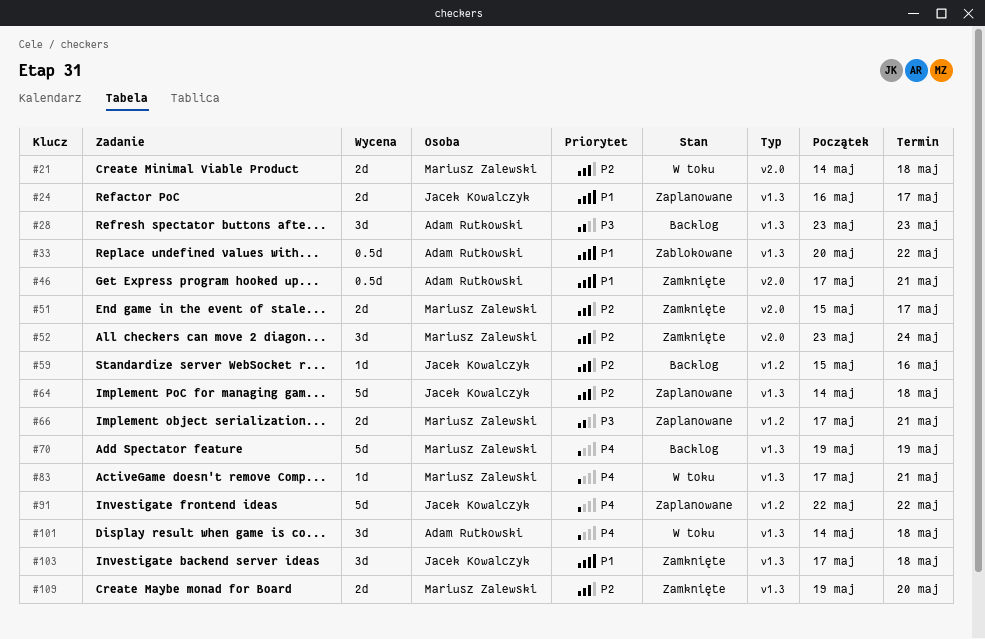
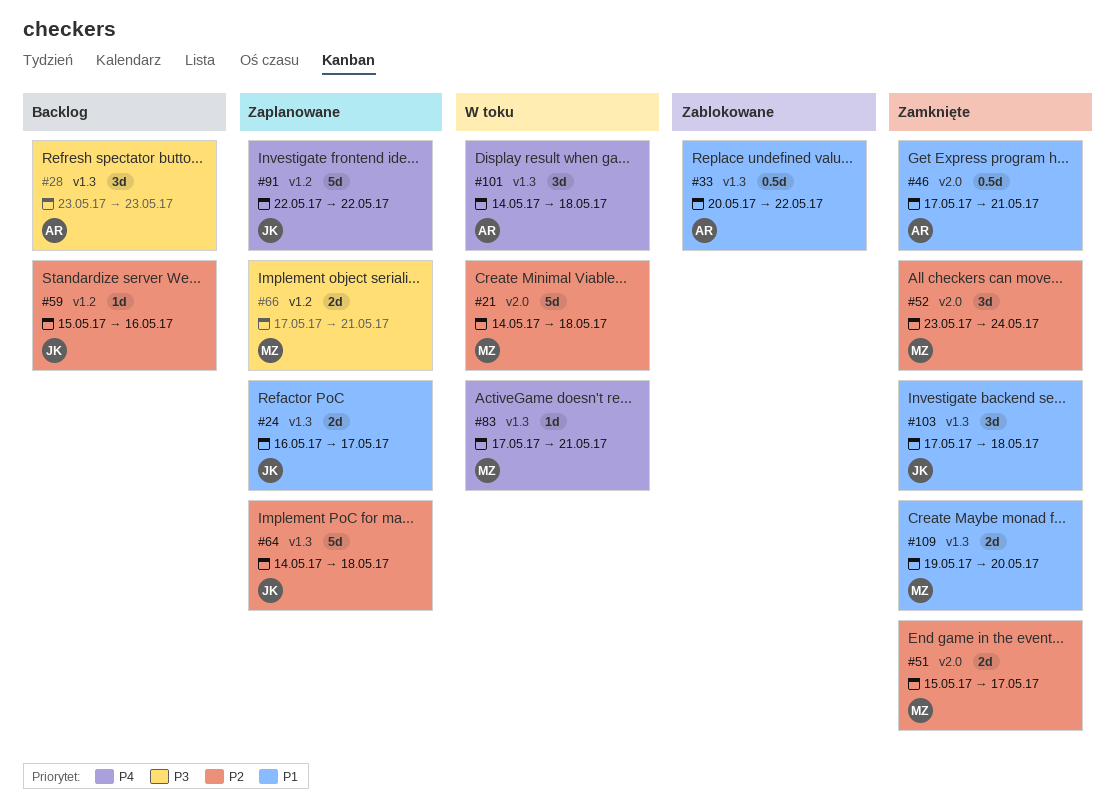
#21, estimate: 2d -> 5d
#70: present -> none
#109, priority: P2 -> P1

